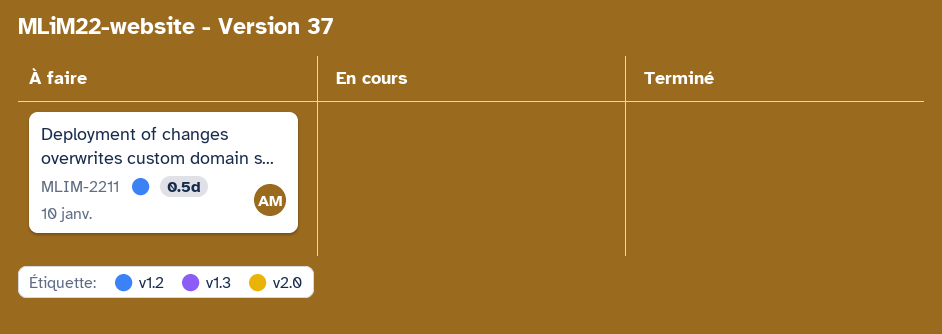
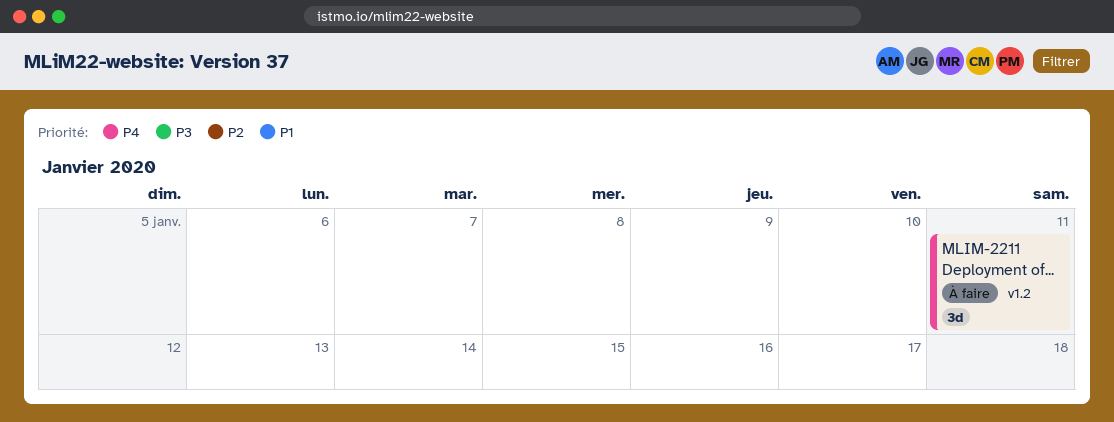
MLIM-2211, estimate: 0.5d -> 3d
MLIM-2211, due: Jan 10 -> Jan 11

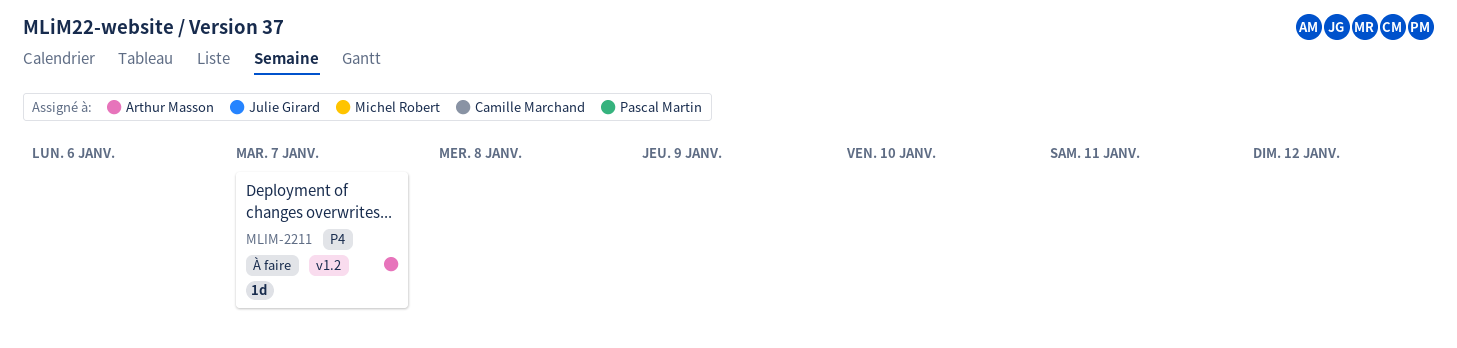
MLIM-2211, estimate: 3d -> 1d
MLIM-2211, due: Jan 11 -> Jan 7

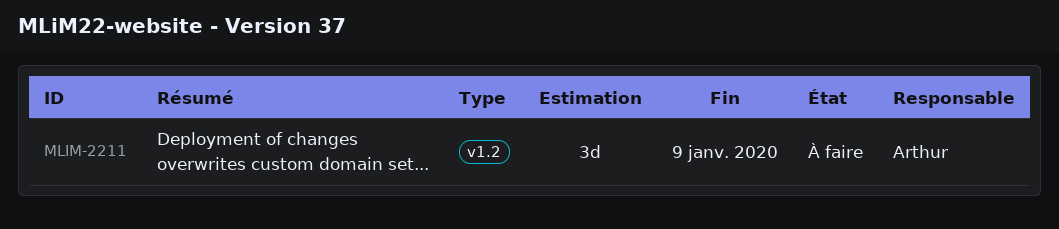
MLIM-2211, estimate: 1d -> 3d
MLIM-2211, due: Jan 7 -> Jan 9

